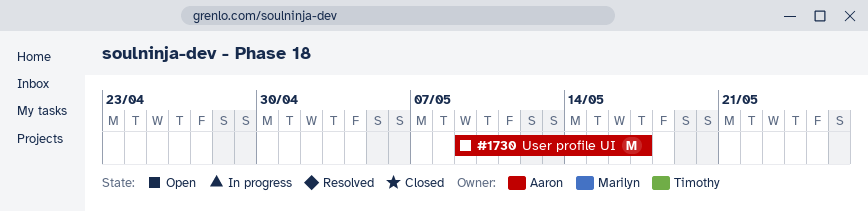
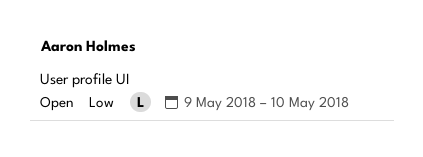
User profile UI, estimate: M -> L
User profile UI, due: May 17 -> May 10

